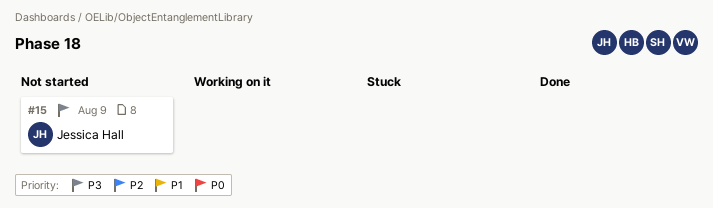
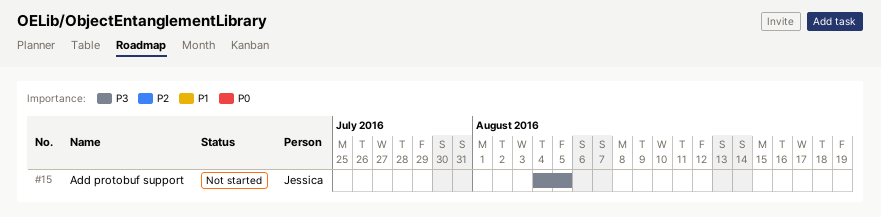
#15, due: Aug 9 -> Aug 5

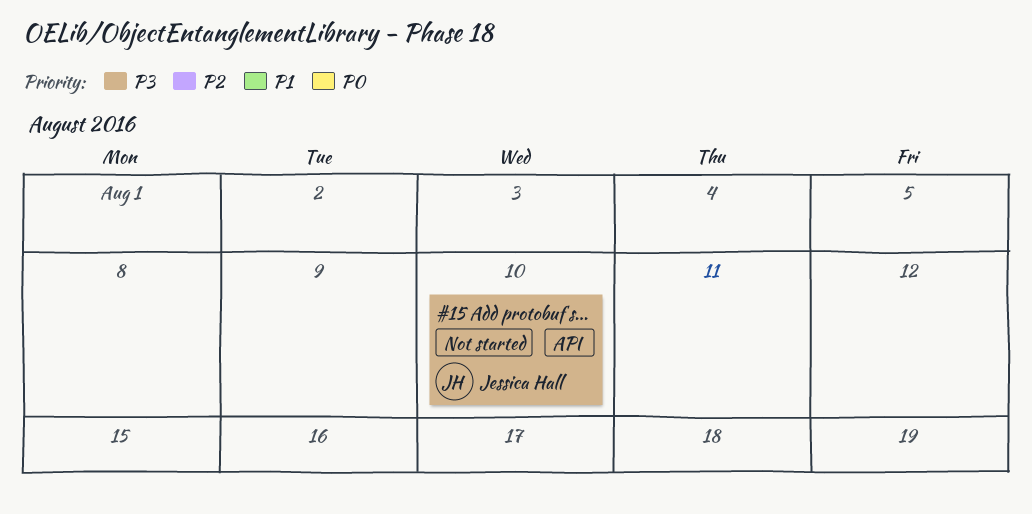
#15, due: Aug 5 -> Aug 10

